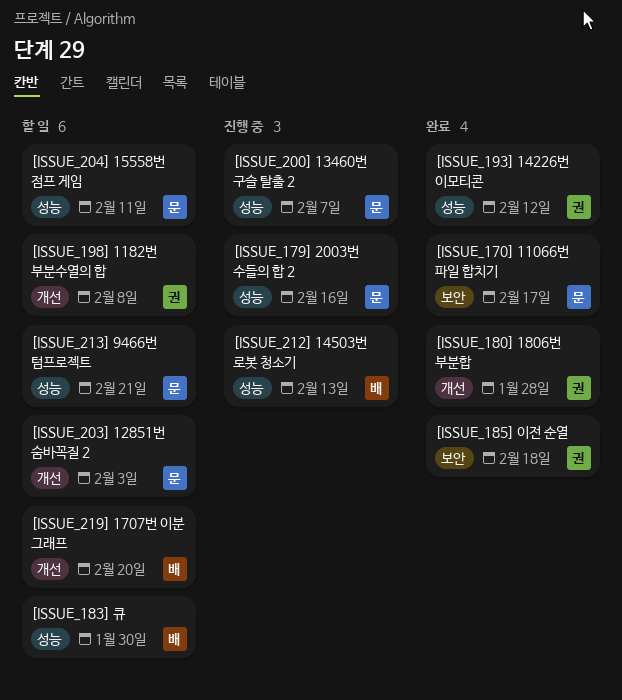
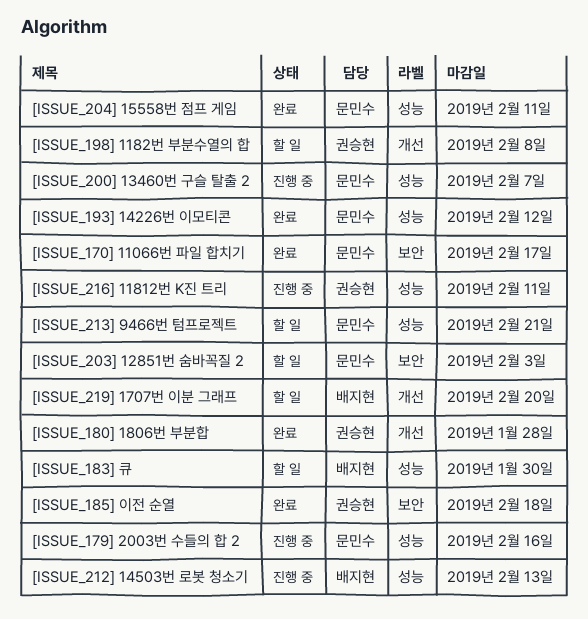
[ISSUE_193] 14226번 이모티콘, owner: 권승현 -> 문민수
[ISSUE_203] 12851번 숨바꼭질 2, label: 개선 -> 보안
[ISSUE_204] 15558번 점프 게임, status: 할 일 -> 완료
[ISSUE_216] 11812번 K진 트리: none -> present

